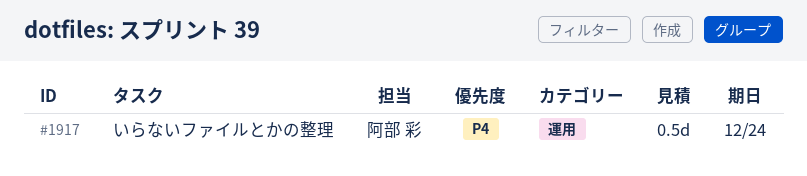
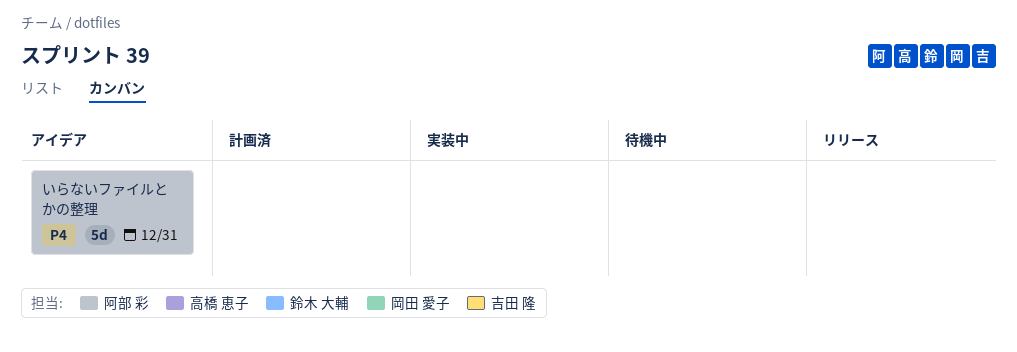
いらないファイルとかの整理, estimate: 0.5d -> 5d
いらないファイルとかの整理, due: Dec 24 -> Dec 31

